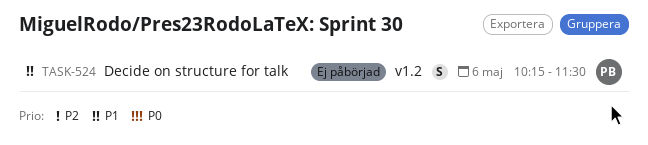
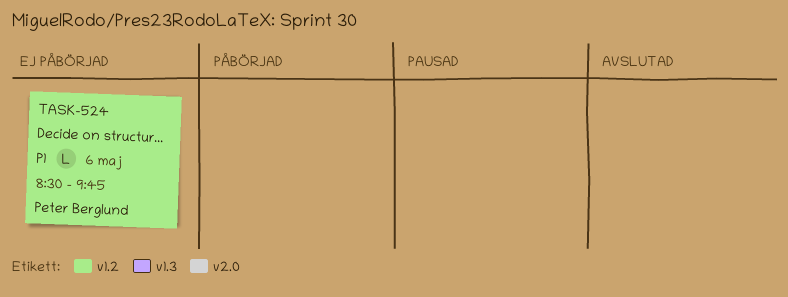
TASK-524, estimate: S -> L
TASK-524, begins: 10:15 -> 08:30
TASK-524, ends: 11:30 -> 09:45

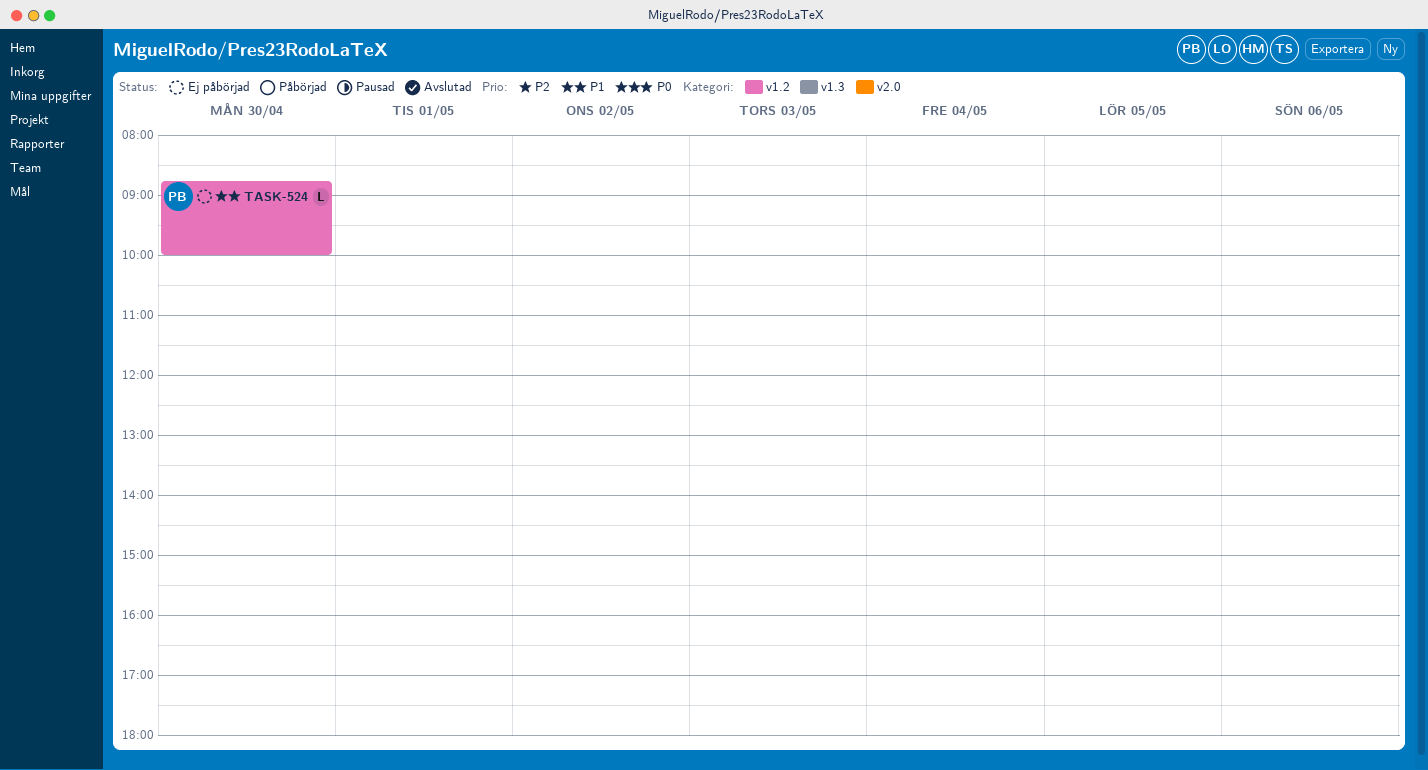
TASK-524, day: May 6 -> Apr 30
TASK-524, begins: 08:30 -> 08:45
TASK-524, ends: 09:45 -> 10:00

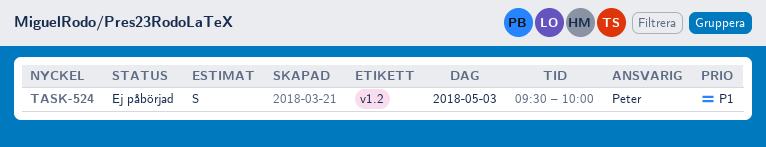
TASK-524, estimate: L -> S
TASK-524, day: Apr 30 -> May 3
TASK-524, begins: 08:45 -> 09:30

